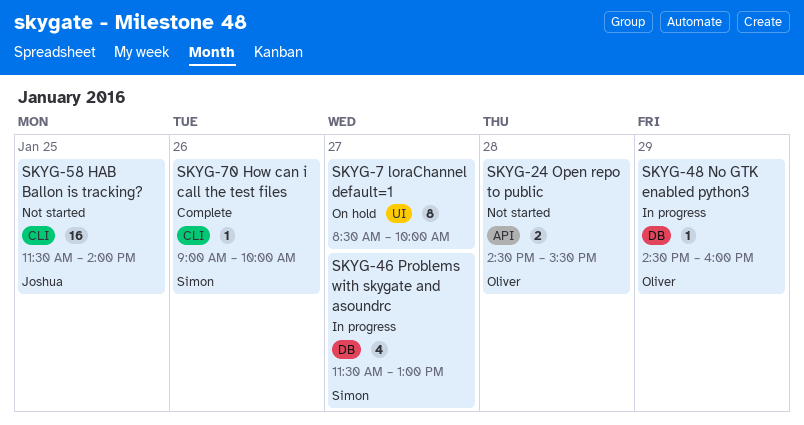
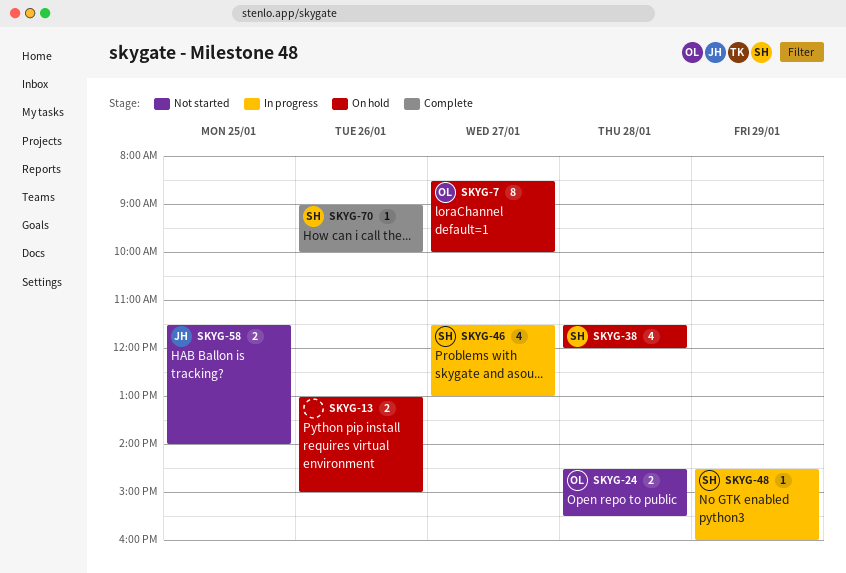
SKYG-7, owner: none -> Oliver
SKYG-13: none -> present
SKYG-38: none -> present
SKYG-48, owner: Oliver -> Simon
SKYG-58, estimate: 16 -> 2

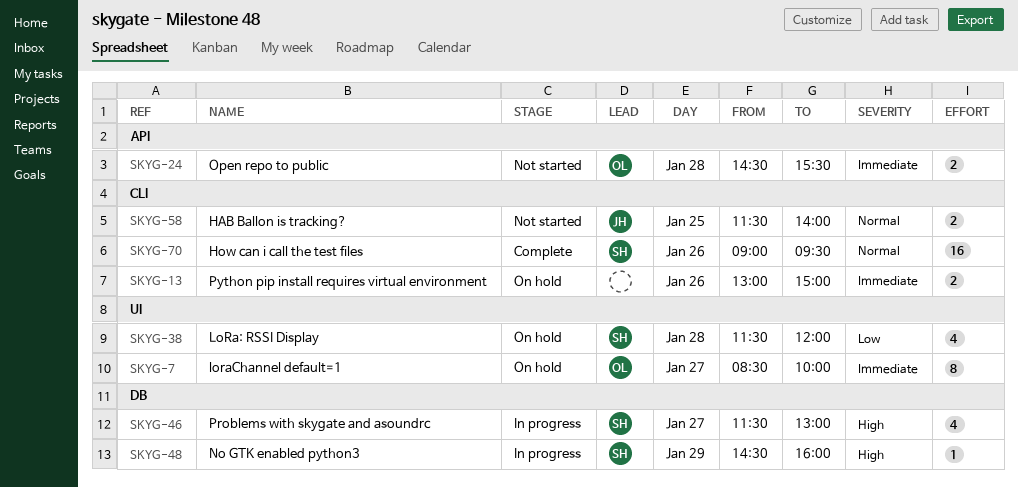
SKYG-70, estimate: 1 -> 16
SKYG-70, ends: 10:00 -> 09:30

